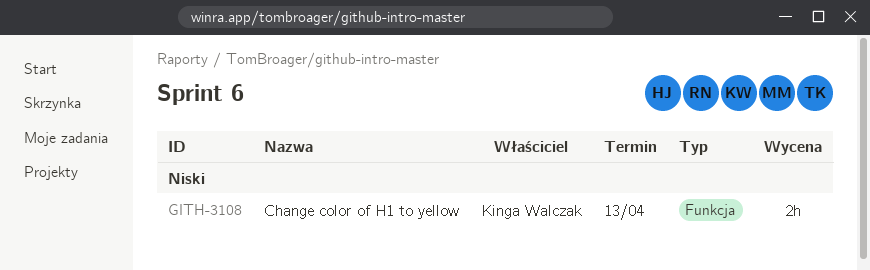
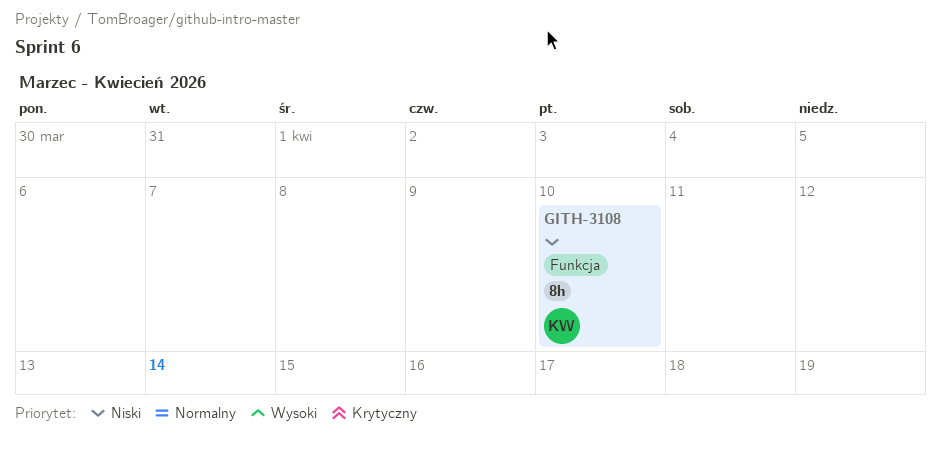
GITH-3108, estimate: 2h -> 8h
GITH-3108, due: Apr 13 -> Apr 10

